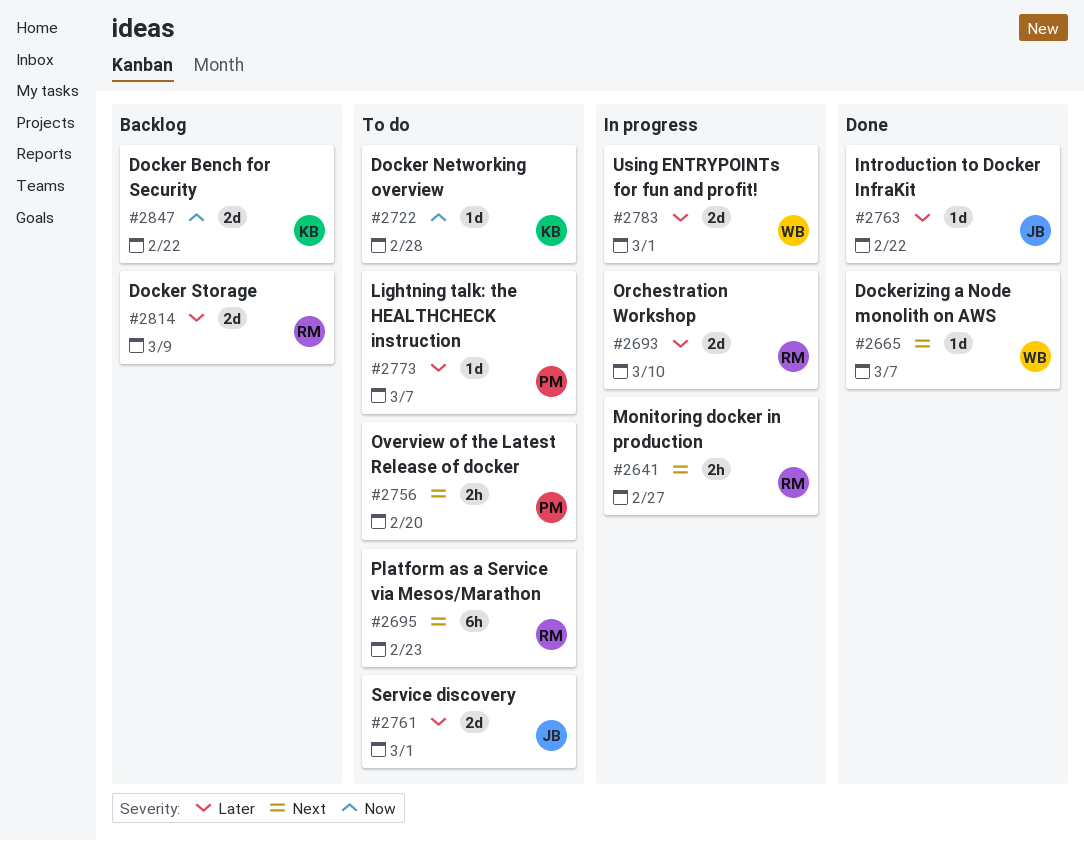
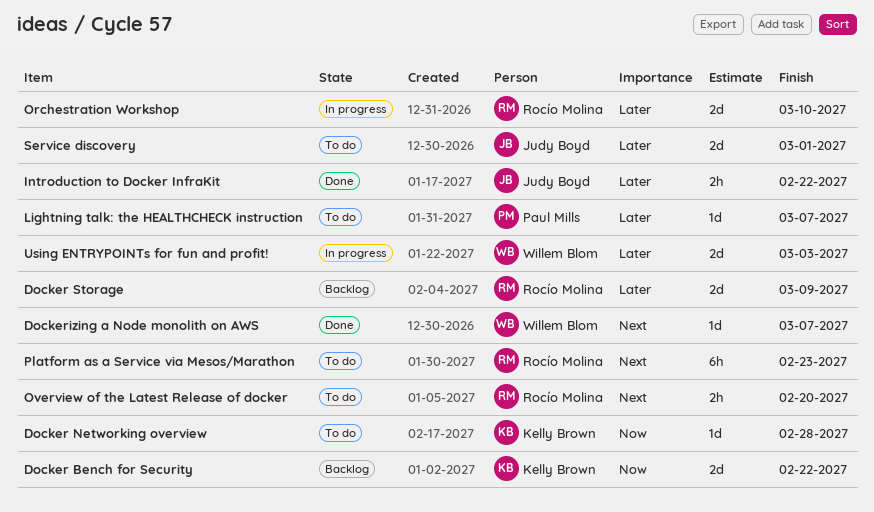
Introduction to Docker InfraKit, estimate: 1d -> 2h
Monitoring docker in production: present -> none
Overview of the Latest Release of docker, owner: Paul Mills -> Rocío Molina
Using ENTRYPOINTs for fun and profit!, due: Mar 1 -> Mar 3

